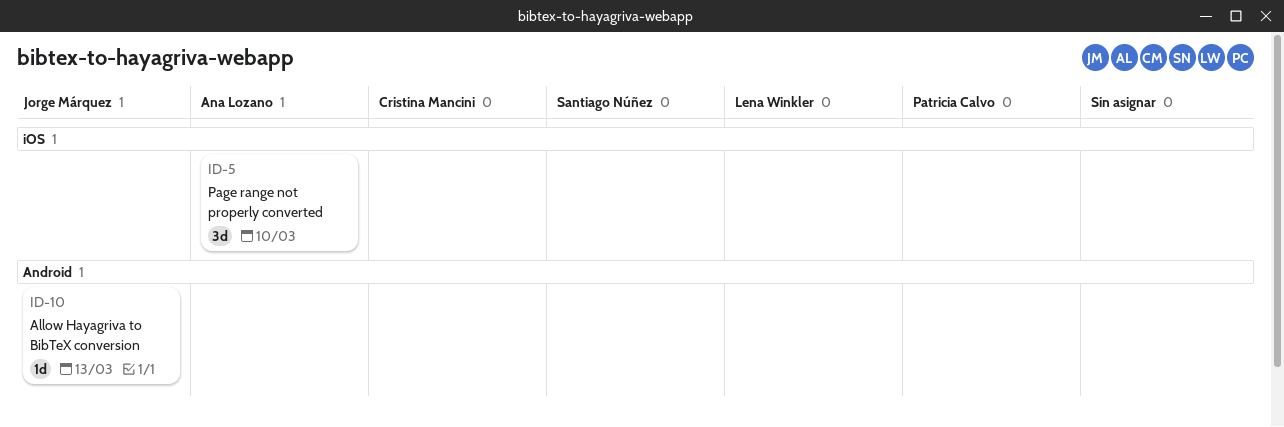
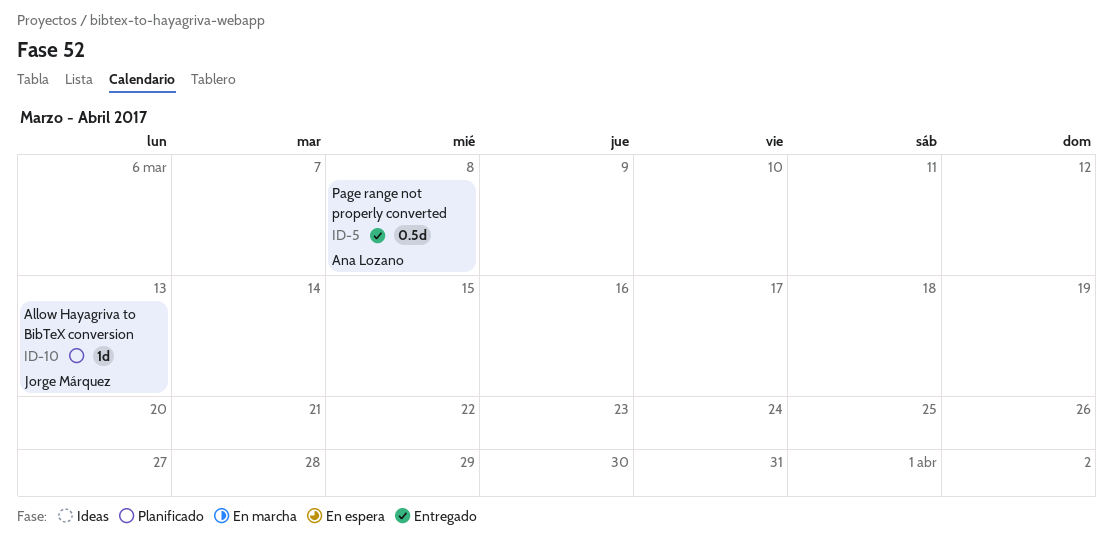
ID-5, estimate: 3d -> 0.5d
ID-5, due: Mar 10 -> Mar 8

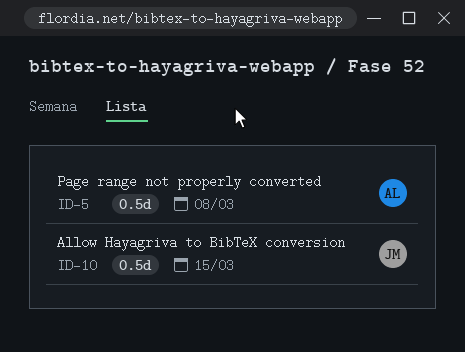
ID-10, estimate: 1d -> 0.5d
ID-10, due: Mar 13 -> Mar 15

